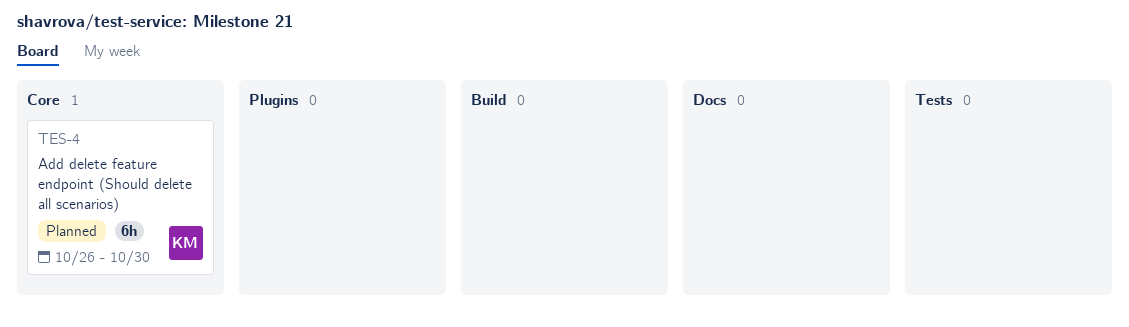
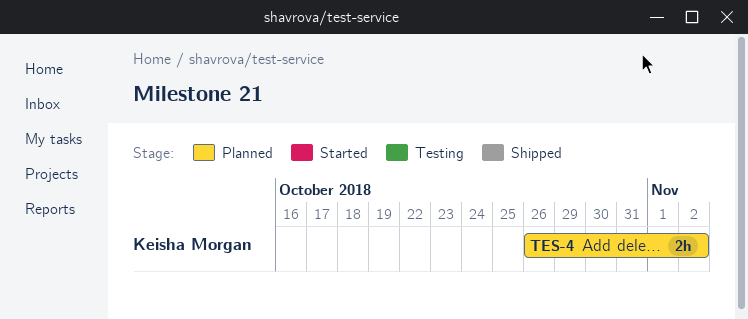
TES-4, estimate: 6h -> 2h
TES-4, due: Oct 30 -> Nov 2

